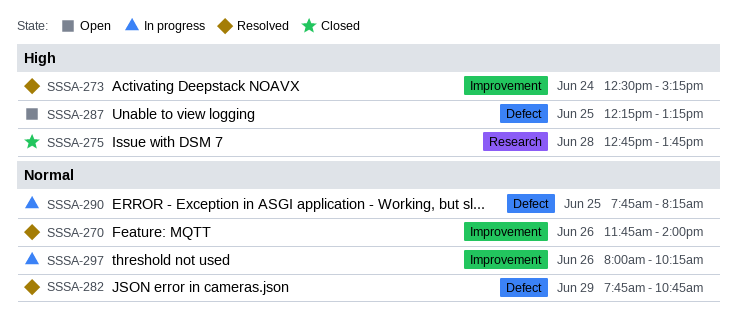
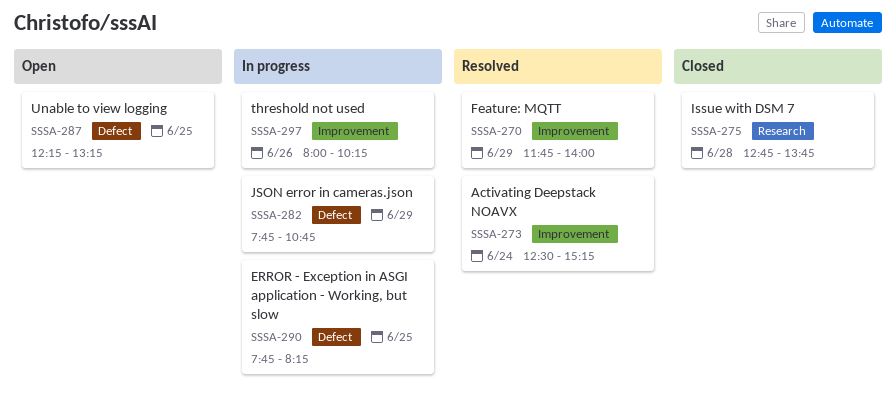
SSSA-270, day: Jun 26 -> Jun 29
SSSA-282, status: Resolved -> In progress

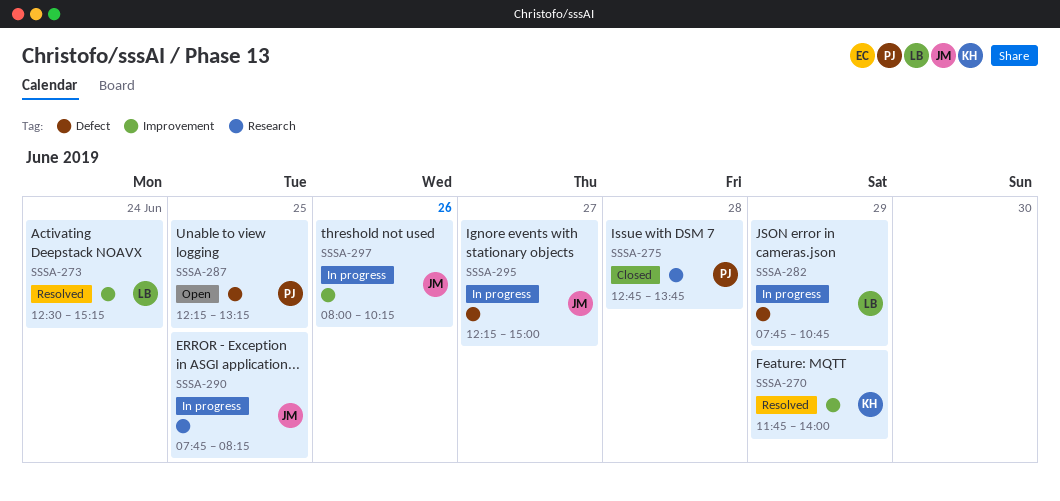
SSSA-290, label: Defect -> Research
SSSA-295: none -> present

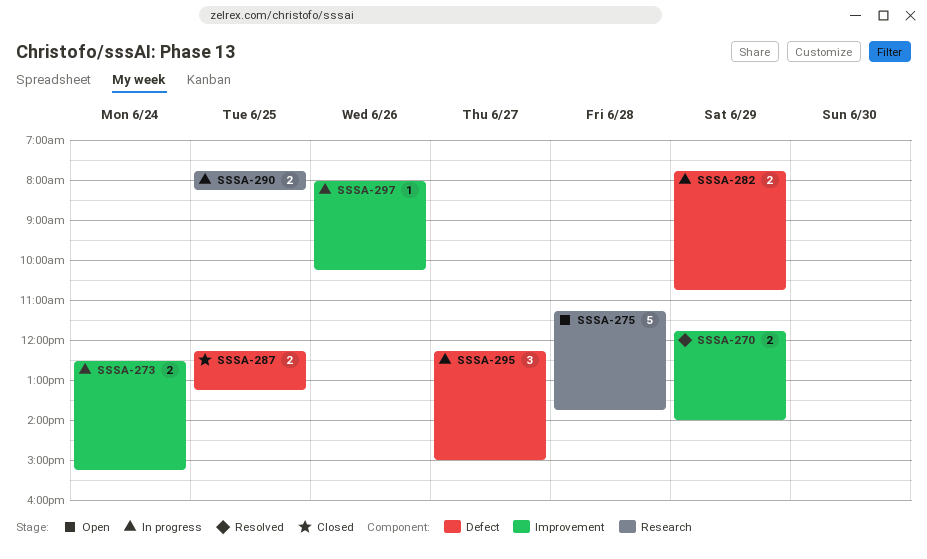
SSSA-273, status: Resolved -> In progress
SSSA-275, status: Closed -> Open
SSSA-275, begins: 12:45 -> 11:15
SSSA-287, status: Open -> Closed

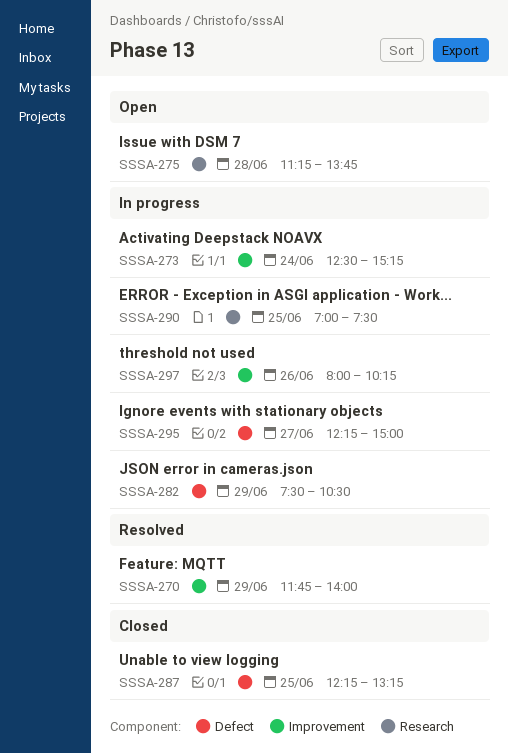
SSSA-282, begins: 07:45 -> 07:30
SSSA-282, ends: 10:45 -> 10:30
SSSA-290, begins: 07:45 -> 07:00
SSSA-290, ends: 08:15 -> 07:30

